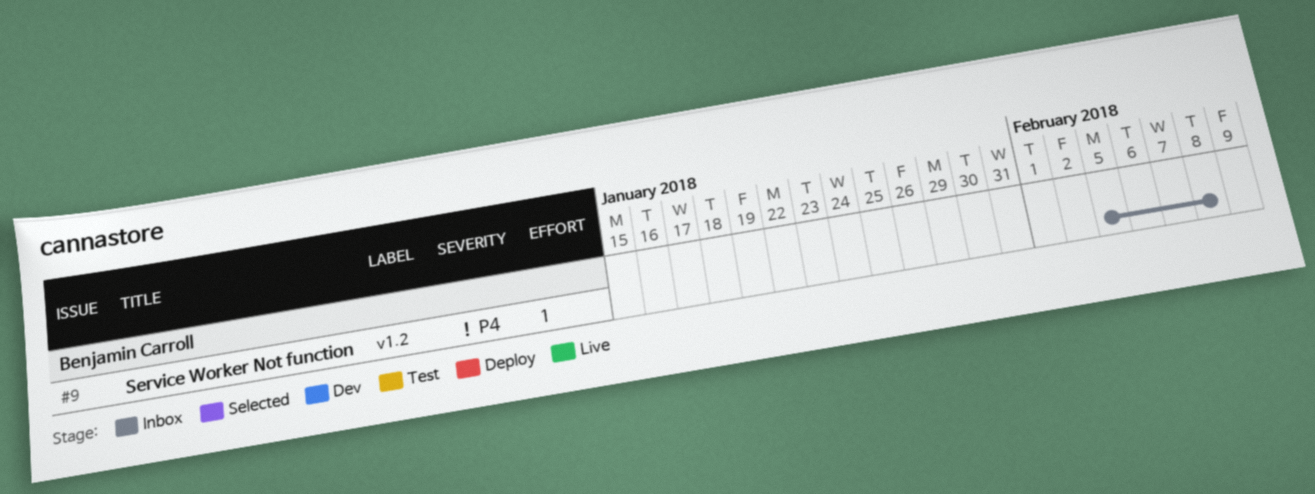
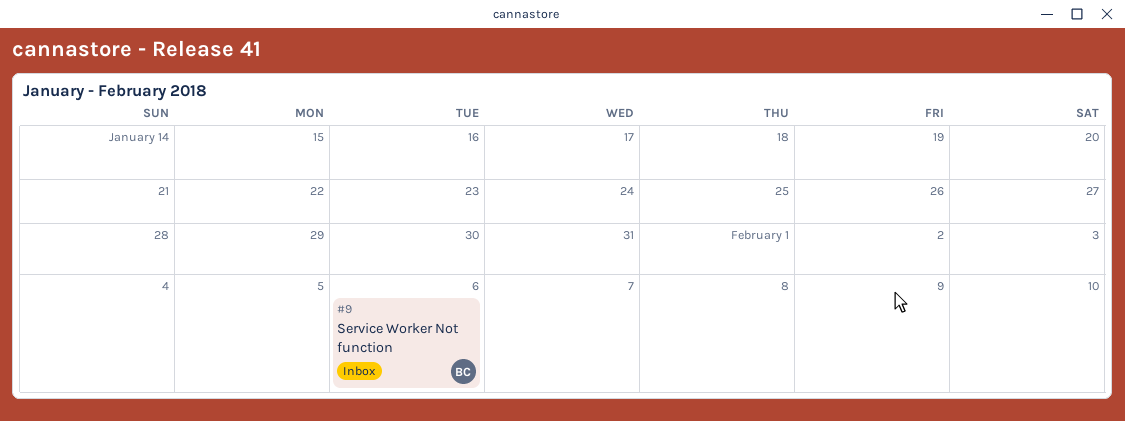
#9, due: Feb 8 -> Feb 6

